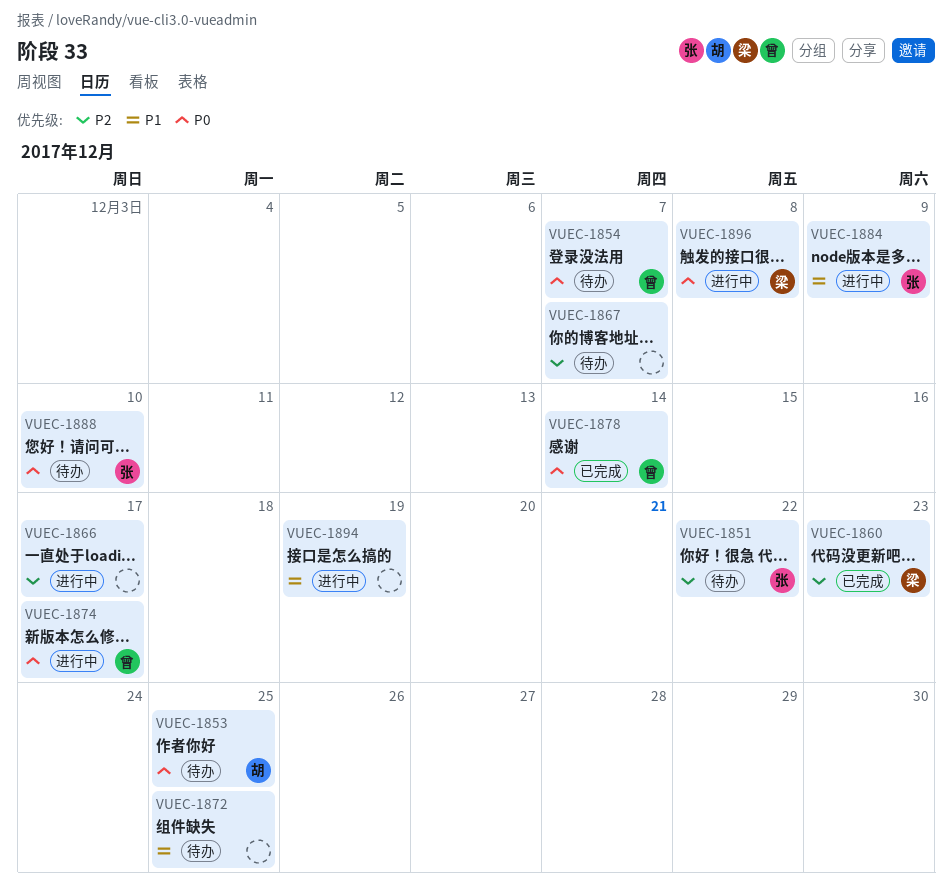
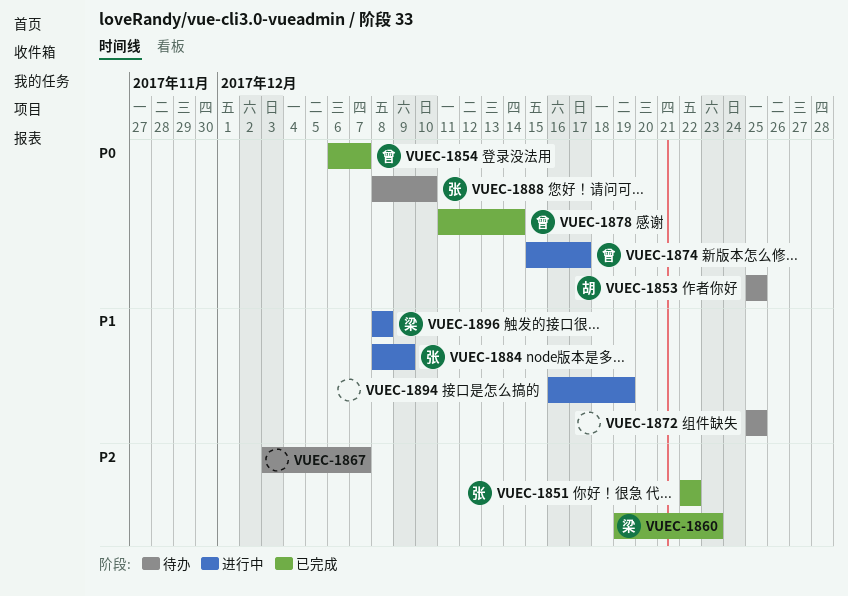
VUEC-1851, status: 待办 -> 已完成
VUEC-1854, status: 待办 -> 已完成
VUEC-1866: present -> none
VUEC-1896, priority: P0 -> P1

